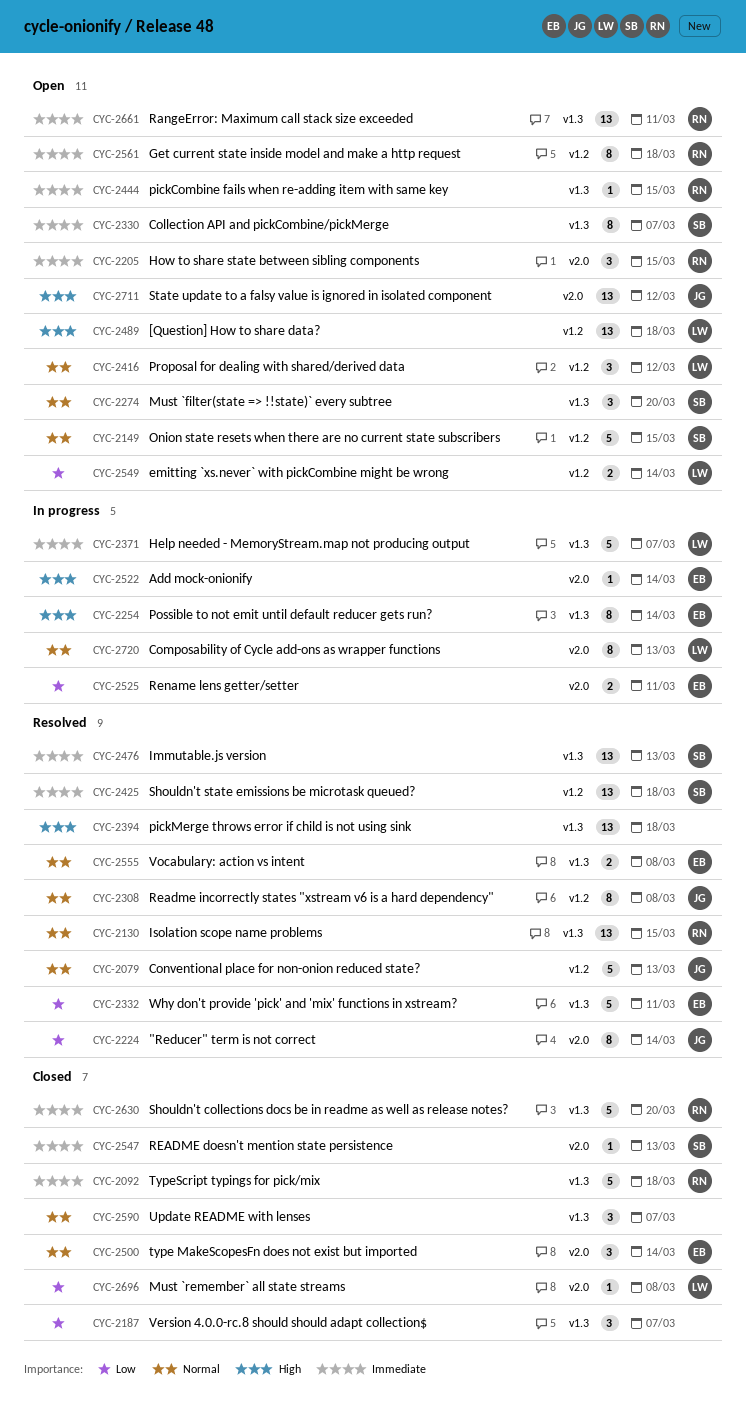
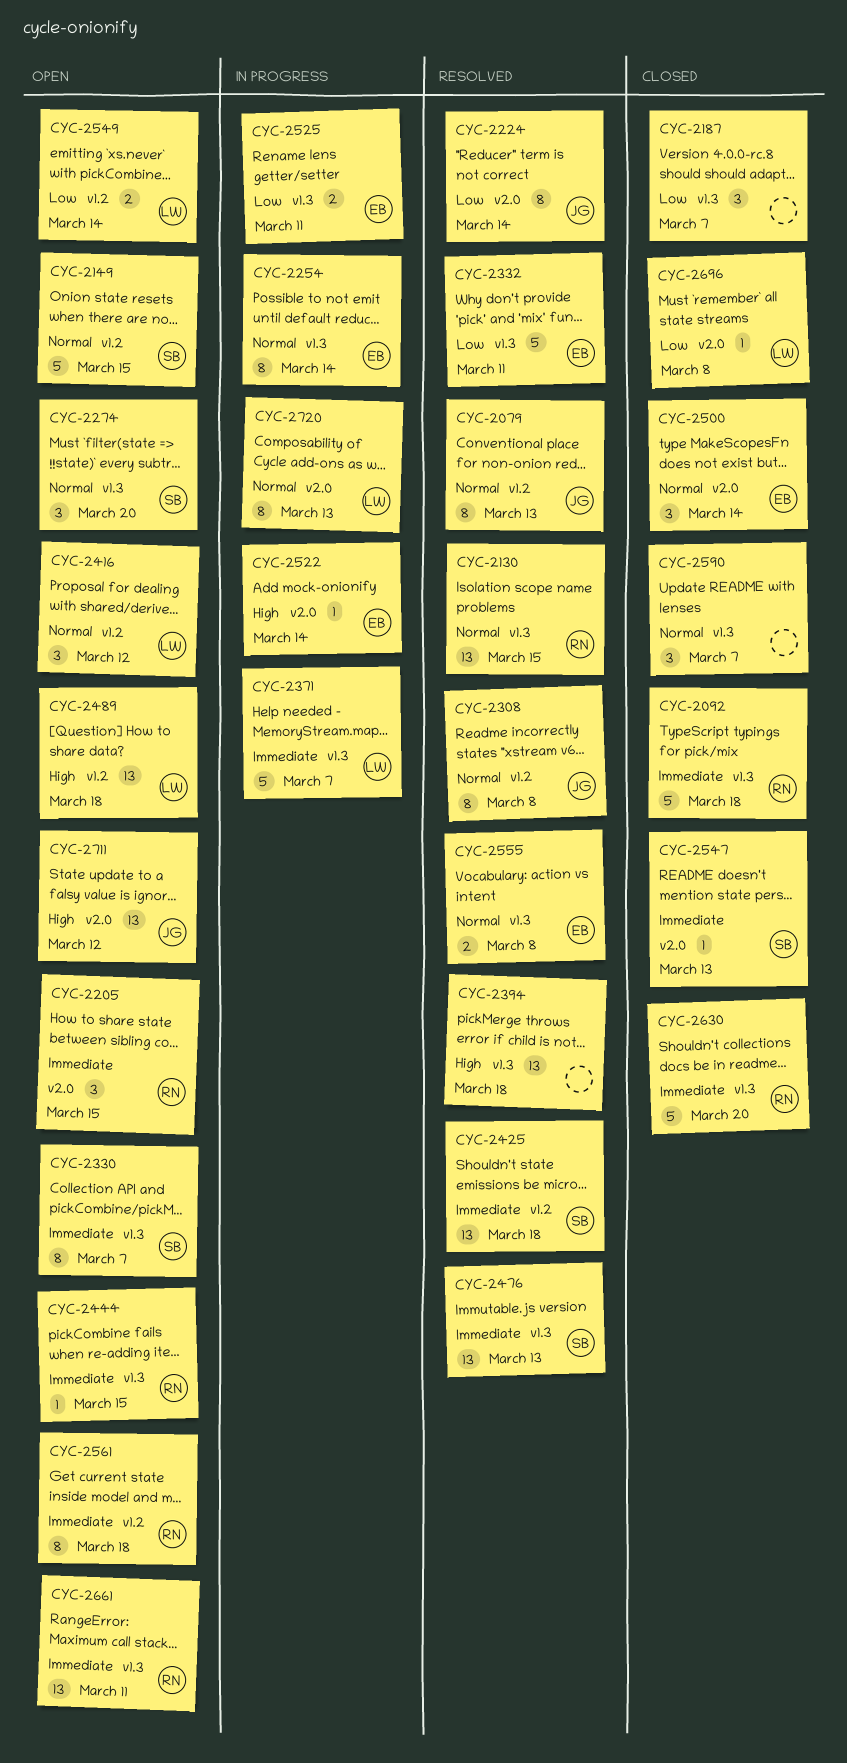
CYC-2079, estimate: 5 -> 8
CYC-2254, priority: High -> Normal
CYC-2525, label: v2.0 -> v1.3

